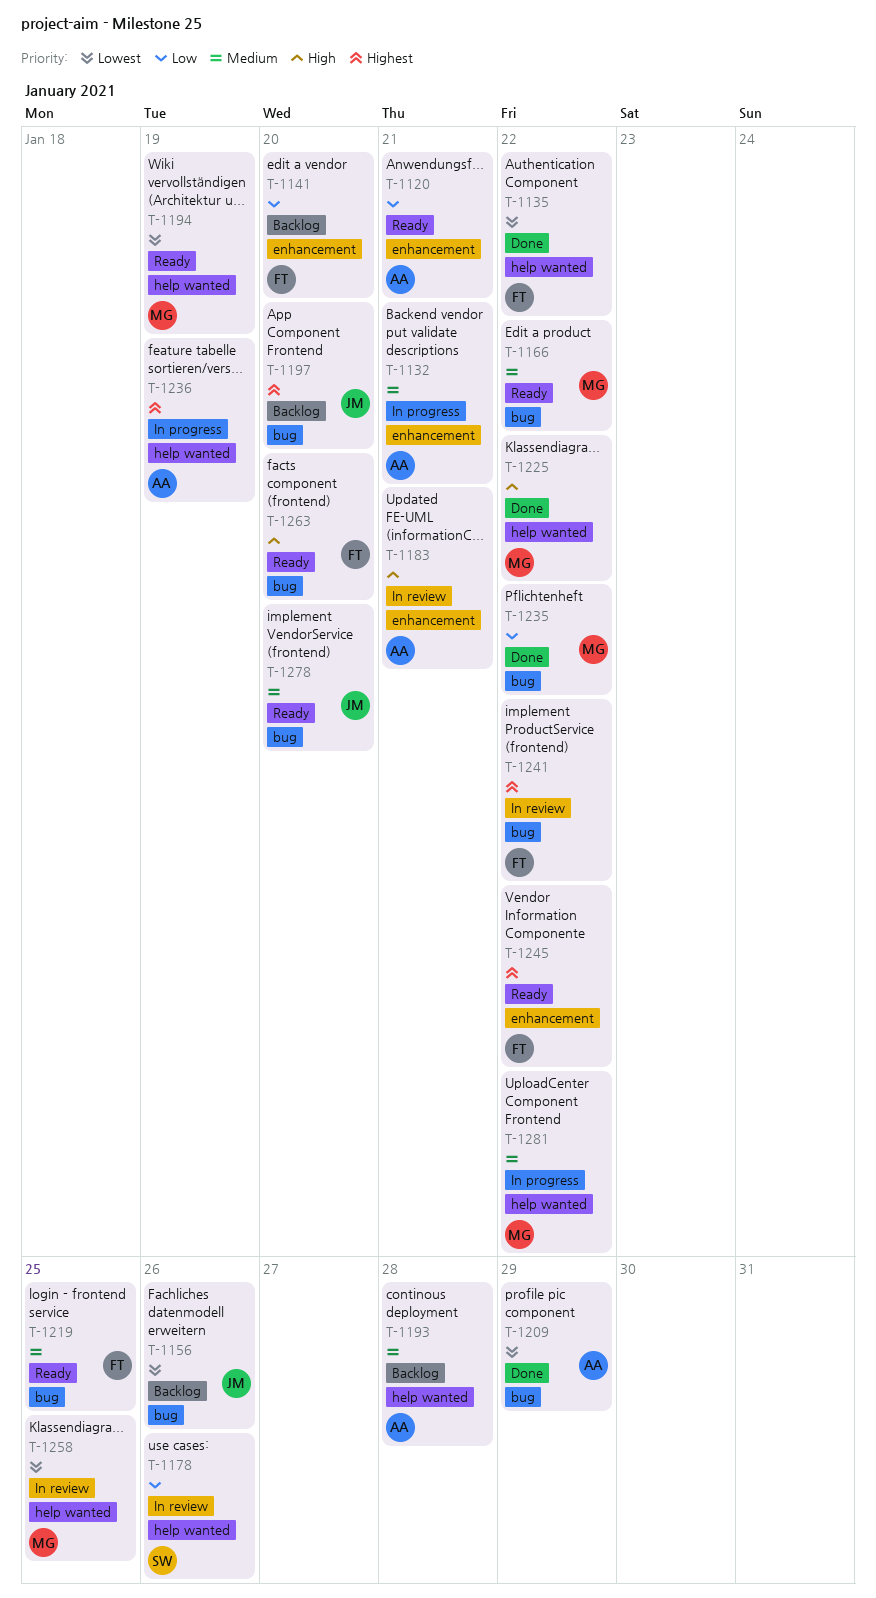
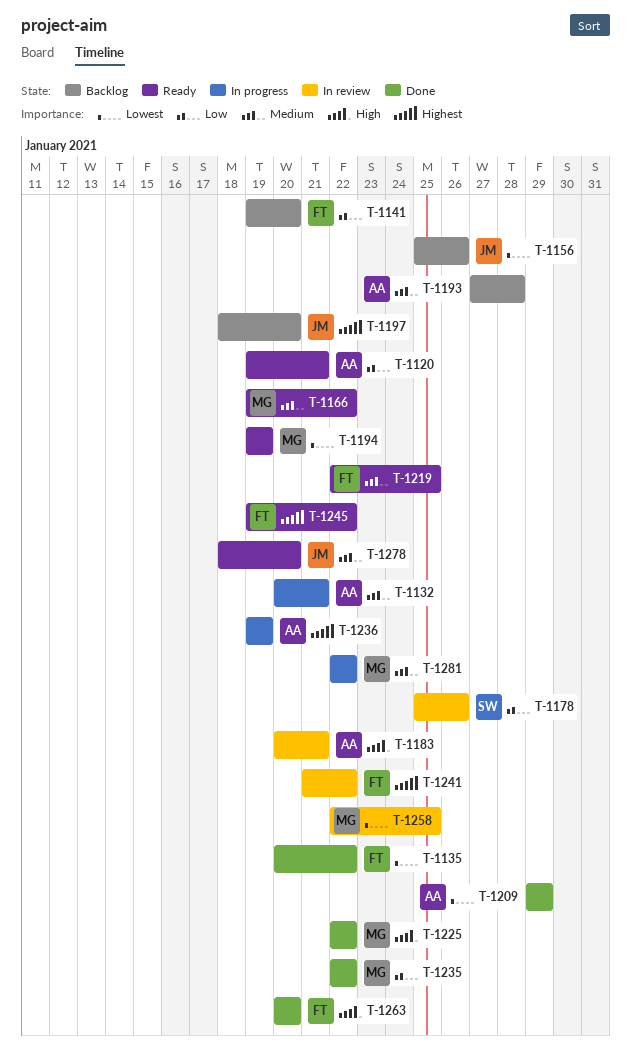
T-1263, status: Ready -> Done

